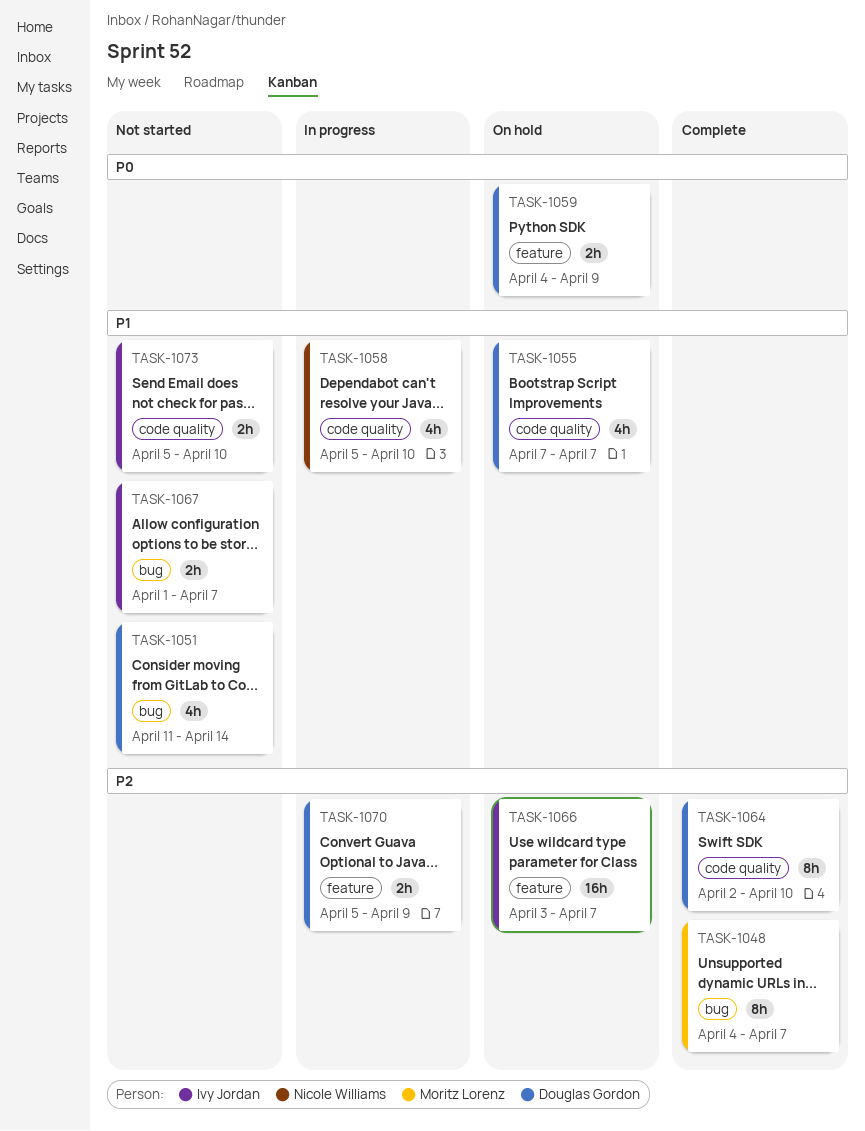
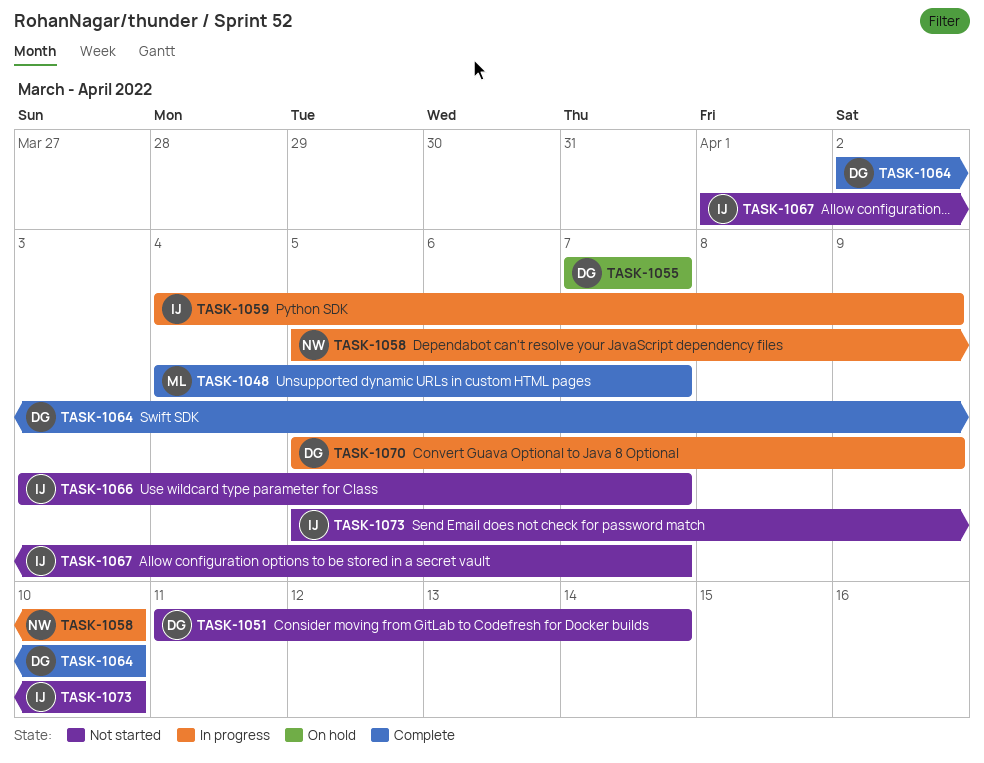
TASK-1059, status: On hold -> In progress
TASK-1059, owner: Douglas Gordon -> Ivy Jordan
TASK-1066, status: On hold -> Not started

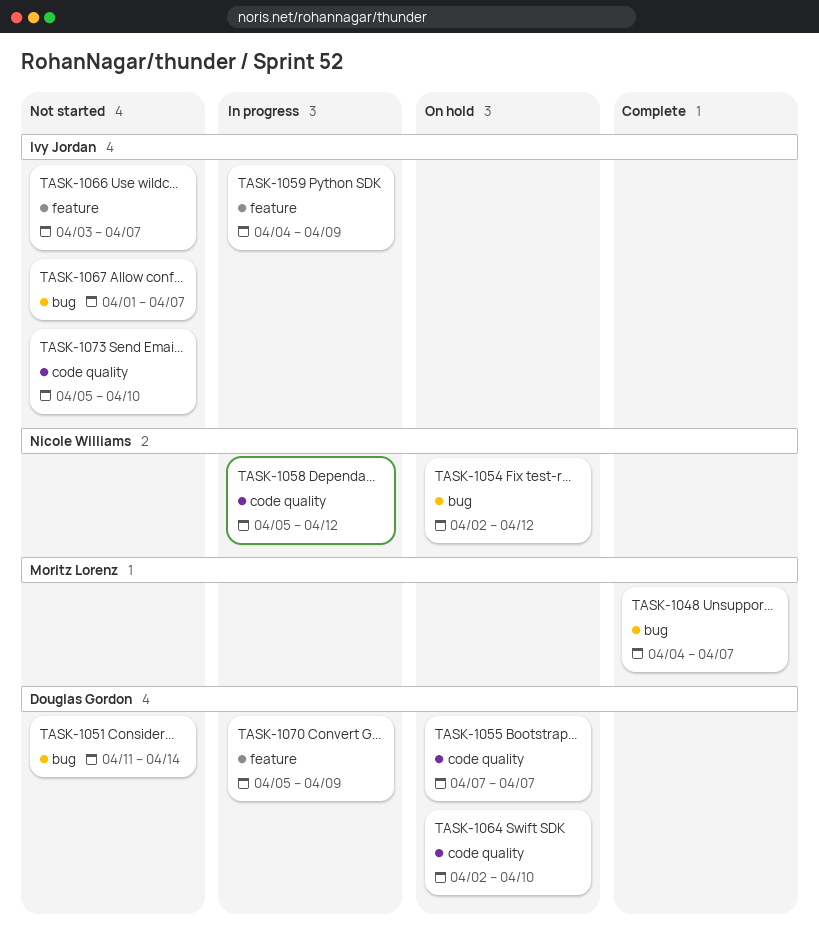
TASK-1054: none -> present
TASK-1058, due: Apr 10 -> Apr 12
TASK-1064, status: Complete -> On hold

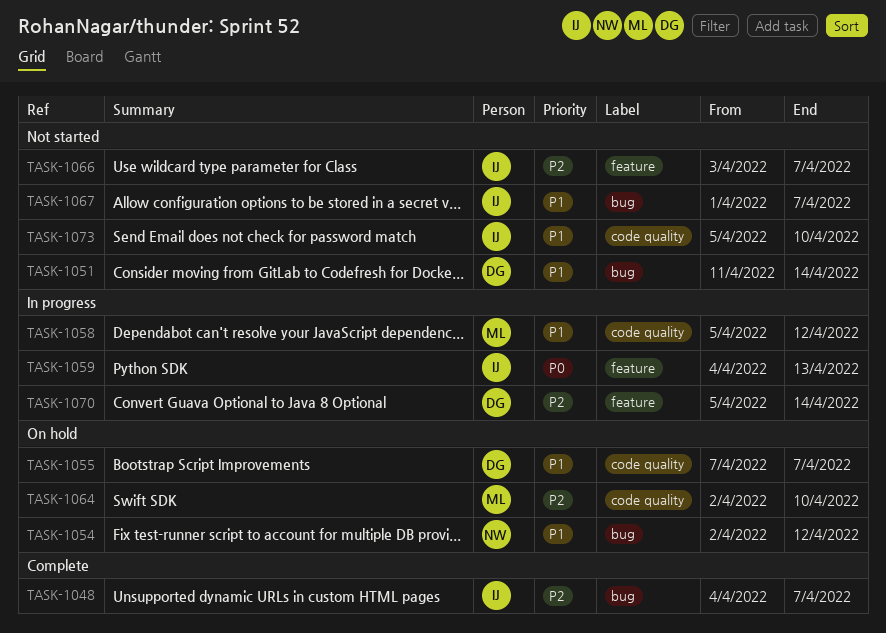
TASK-1048, owner: Moritz Lorenz -> Ivy Jordan
TASK-1058, owner: Nicole Williams -> Moritz Lorenz
TASK-1059, due: Apr 9 -> Apr 13
TASK-1064, owner: Douglas Gordon -> Moritz Lorenz
TASK-1070, due: Apr 9 -> Apr 14

